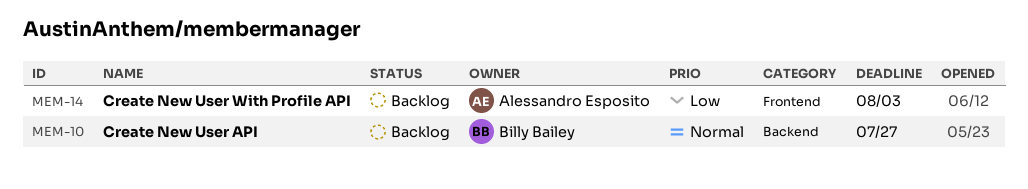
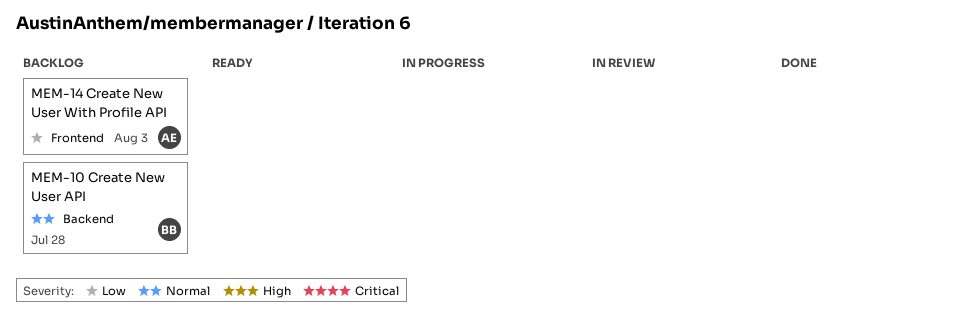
MEM-10, due: Jul 27 -> Jul 28

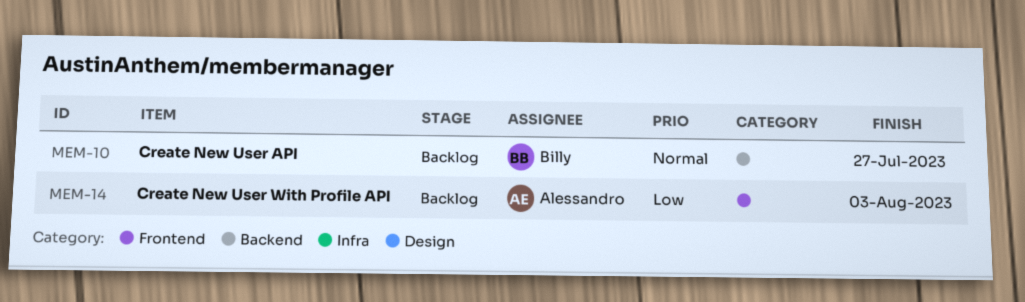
MEM-10, due: Jul 28 -> Jul 27

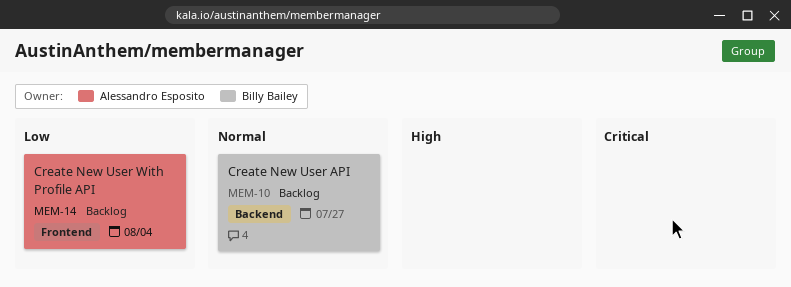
MEM-14, due: Aug 3 -> Aug 4

